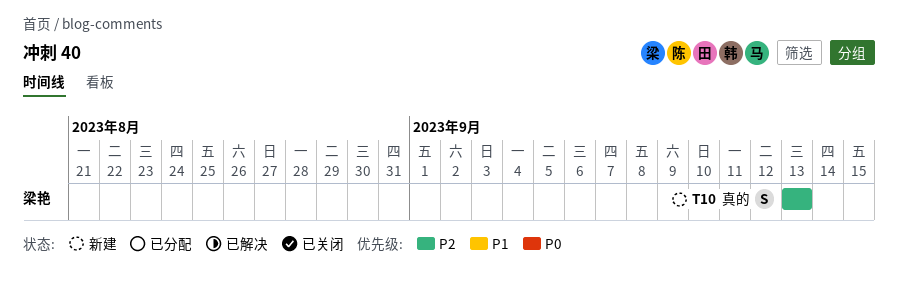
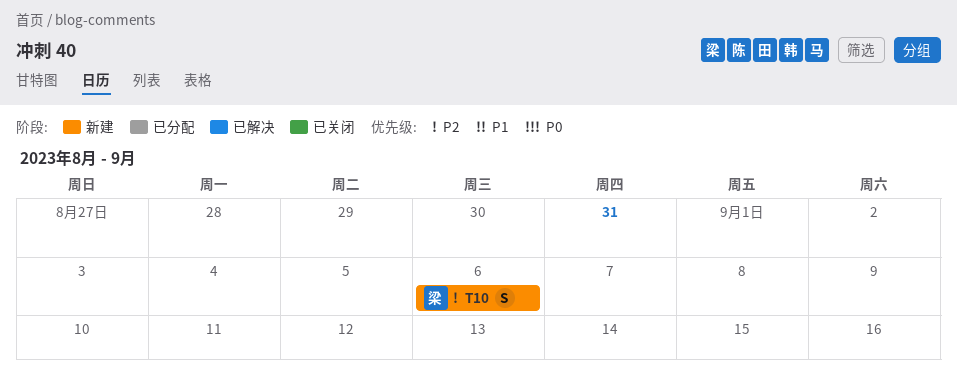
T10, start: Sep 13 -> Sep 6
T10, due: Sep 13 -> Sep 6

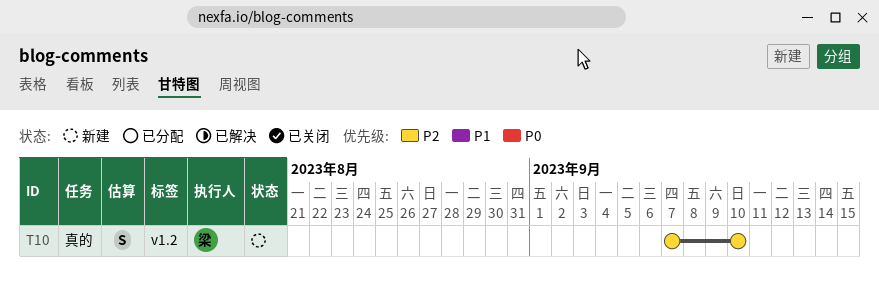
T10, start: Sep 6 -> Sep 7
T10, due: Sep 6 -> Sep 10

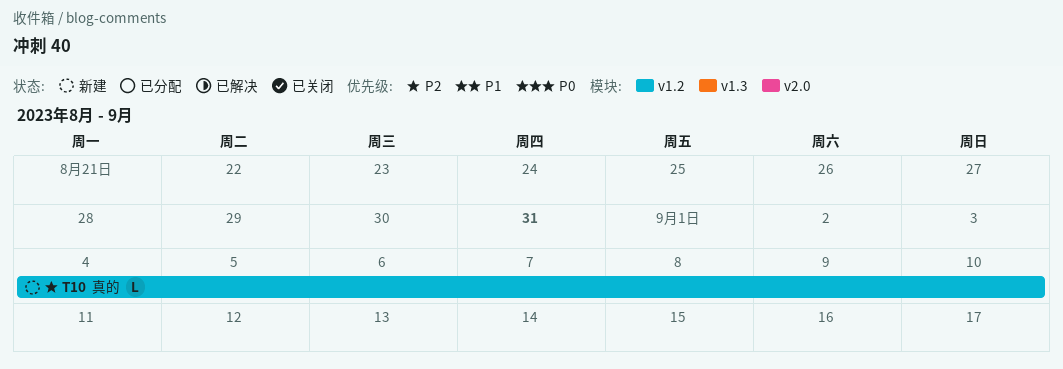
T10, estimate: S -> L
T10, start: Sep 7 -> Sep 4

